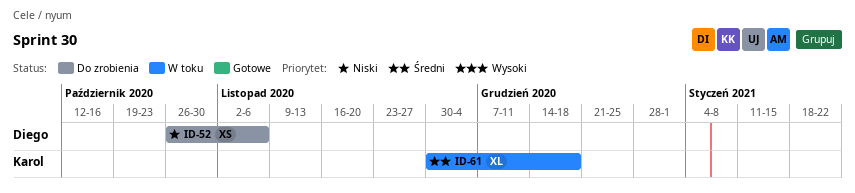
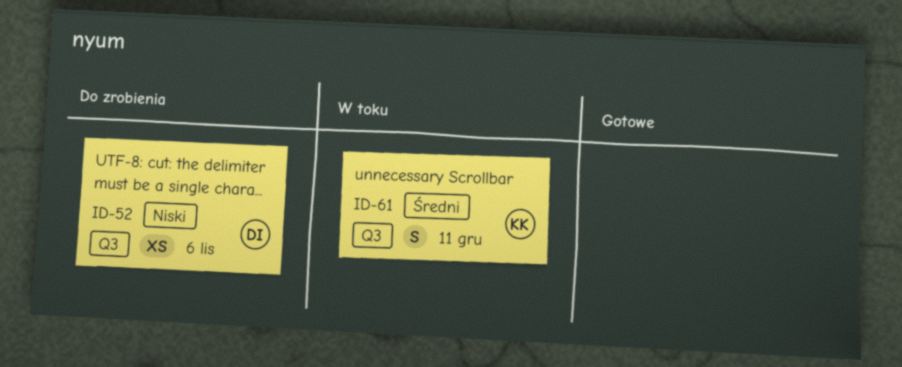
ID-61, estimate: XL -> S
ID-61, due: Dec 18 -> Dec 11

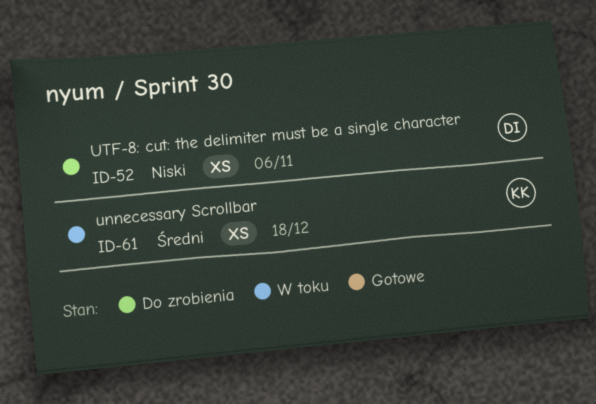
ID-61, estimate: S -> XS
ID-61, due: Dec 11 -> Dec 18

